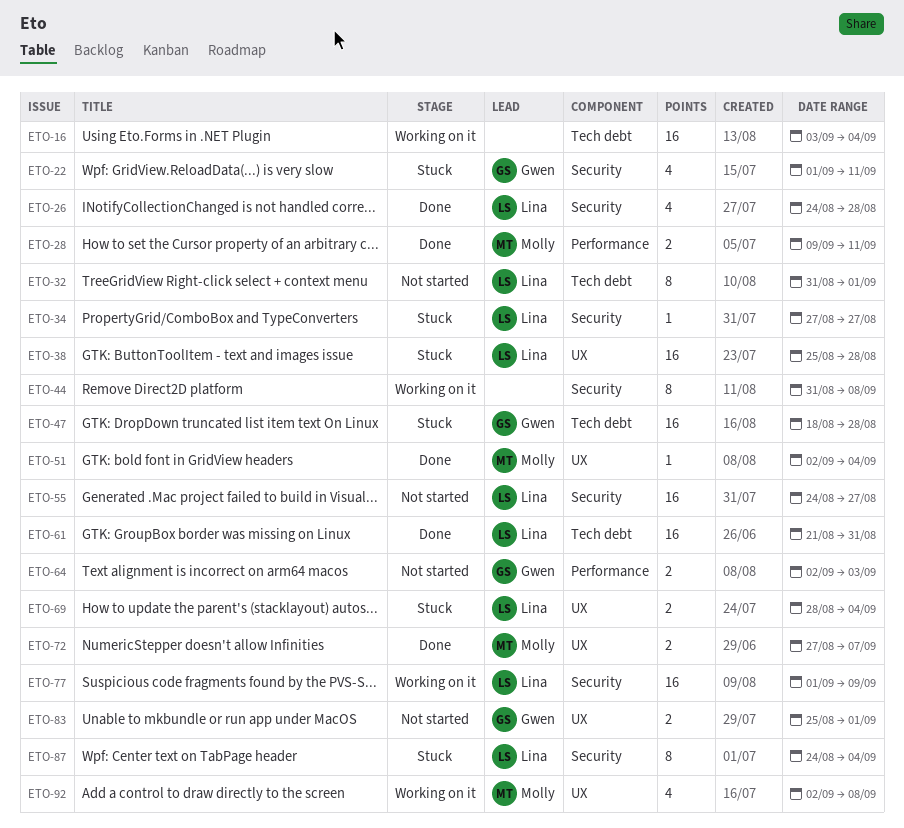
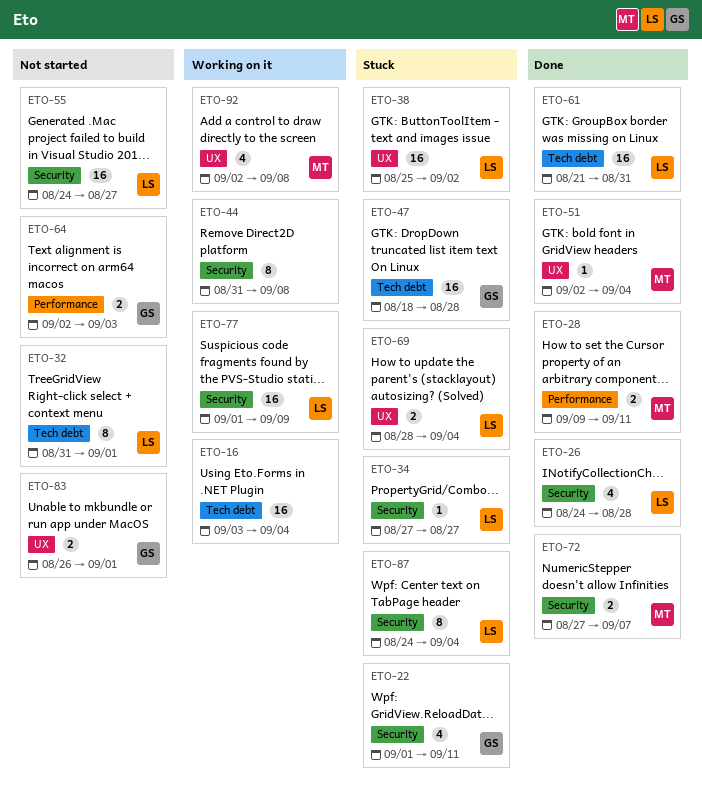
ETO-38, due: Aug 28 -> Sep 2
ETO-72, label: UX -> Security
ETO-83, start: Aug 25 -> Aug 26

